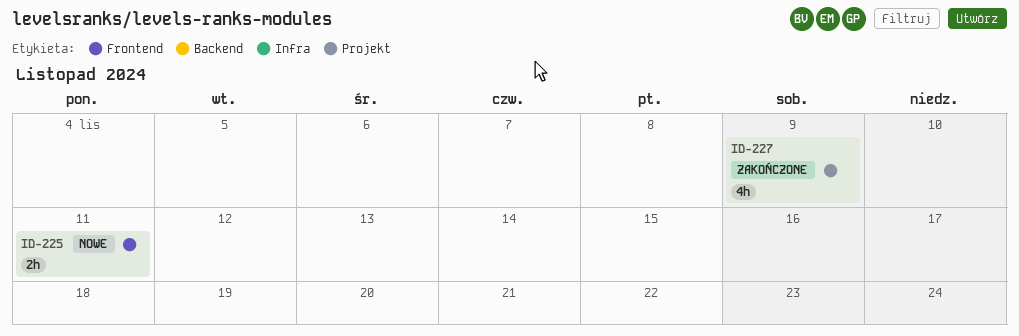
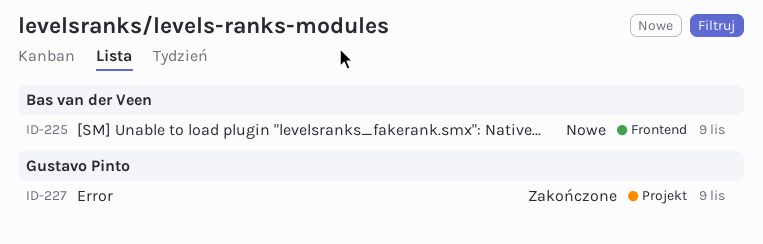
ID-225, due: Nov 11 -> Nov 9

